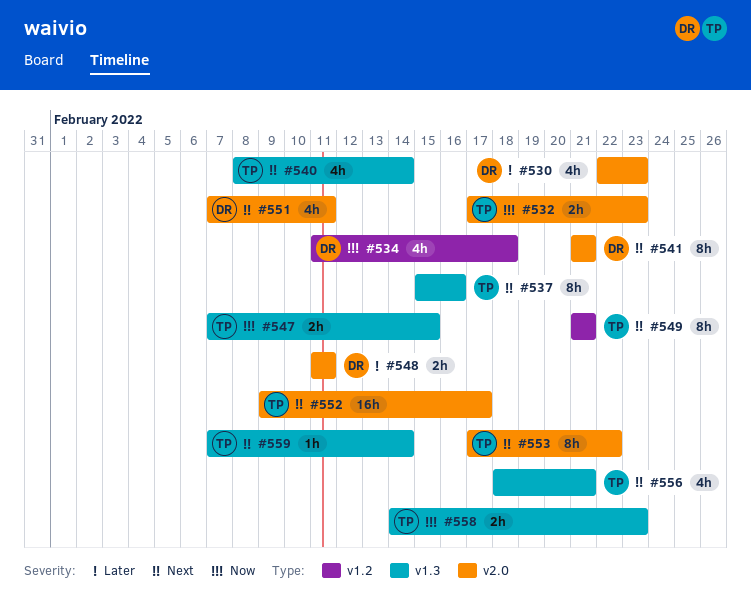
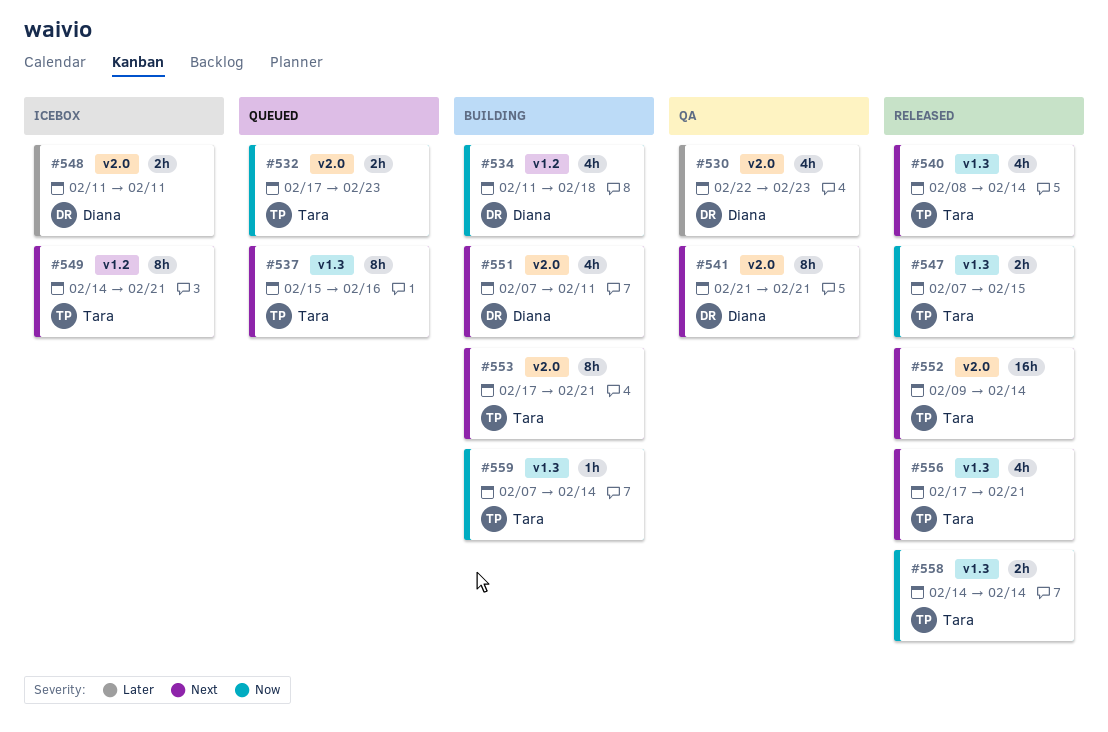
#549, start: Feb 21 -> Feb 14
#552, due: Feb 17 -> Feb 14
#553, due: Feb 22 -> Feb 21
#556, start: Feb 18 -> Feb 17
#558, due: Feb 23 -> Feb 14
#559, priority: Next -> Now

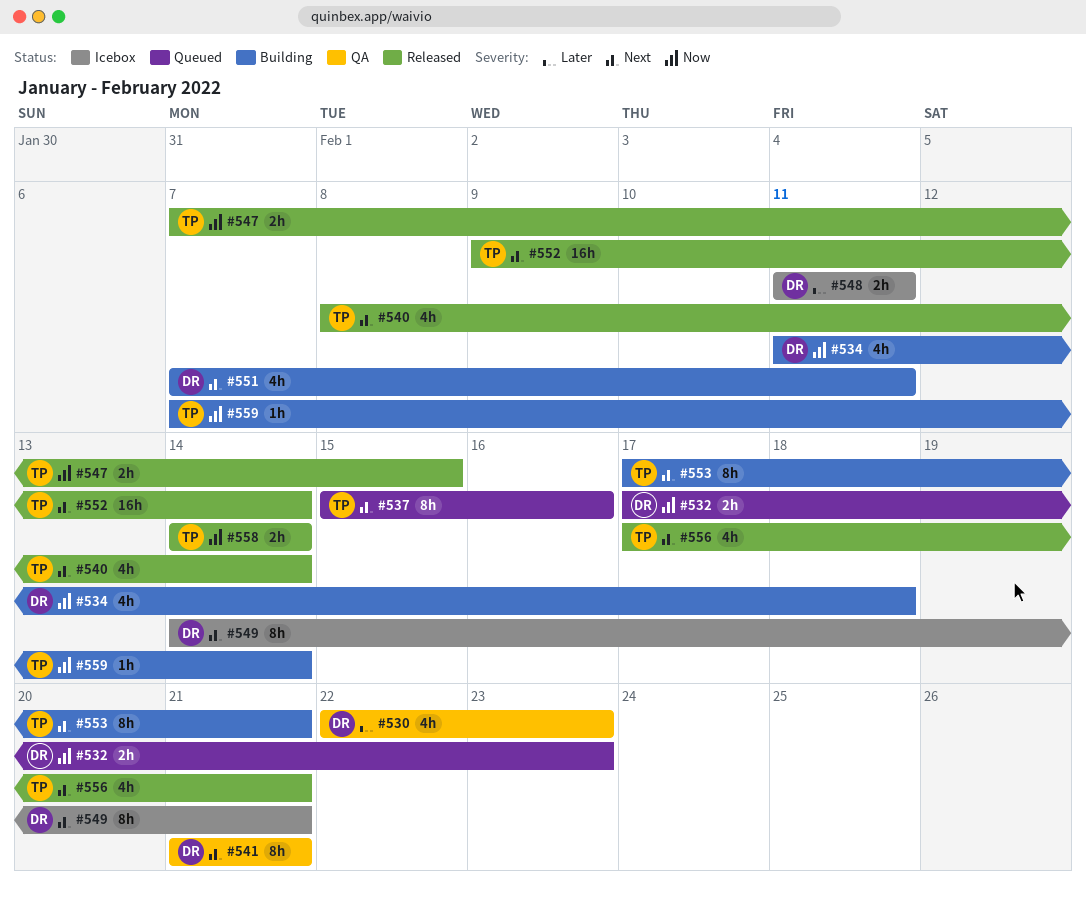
#532, owner: Tara -> Diana
#549, owner: Tara -> Diana

